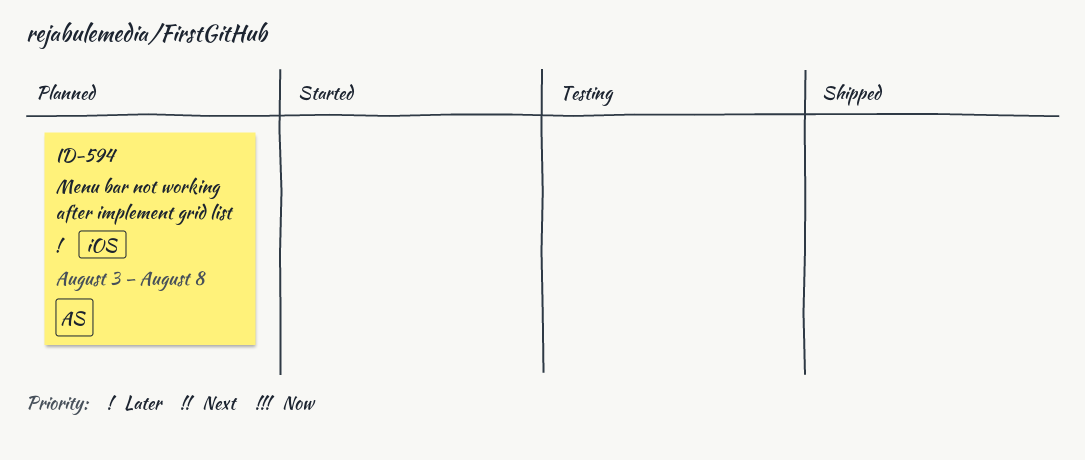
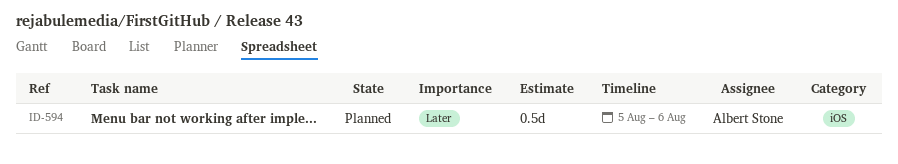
ID-594, start: Aug 3 -> Aug 5
ID-594, due: Aug 8 -> Aug 6

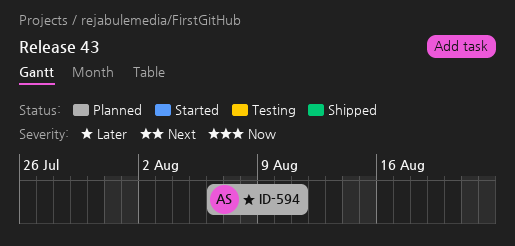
ID-594, start: Aug 5 -> Aug 6
ID-594, due: Aug 6 -> Aug 11

